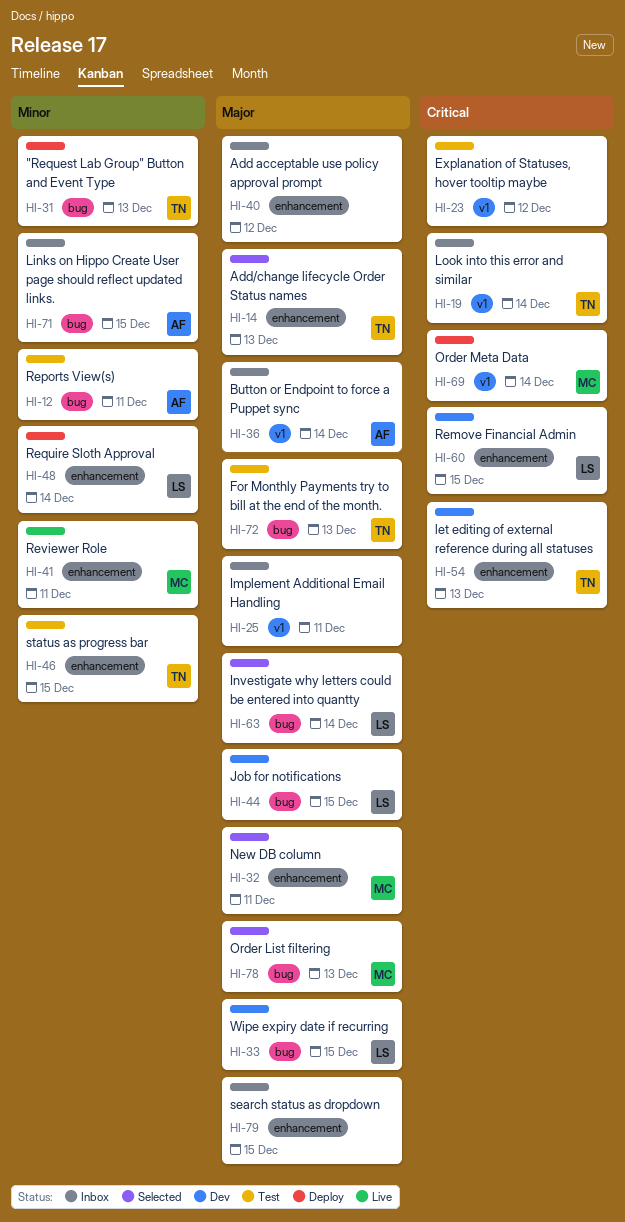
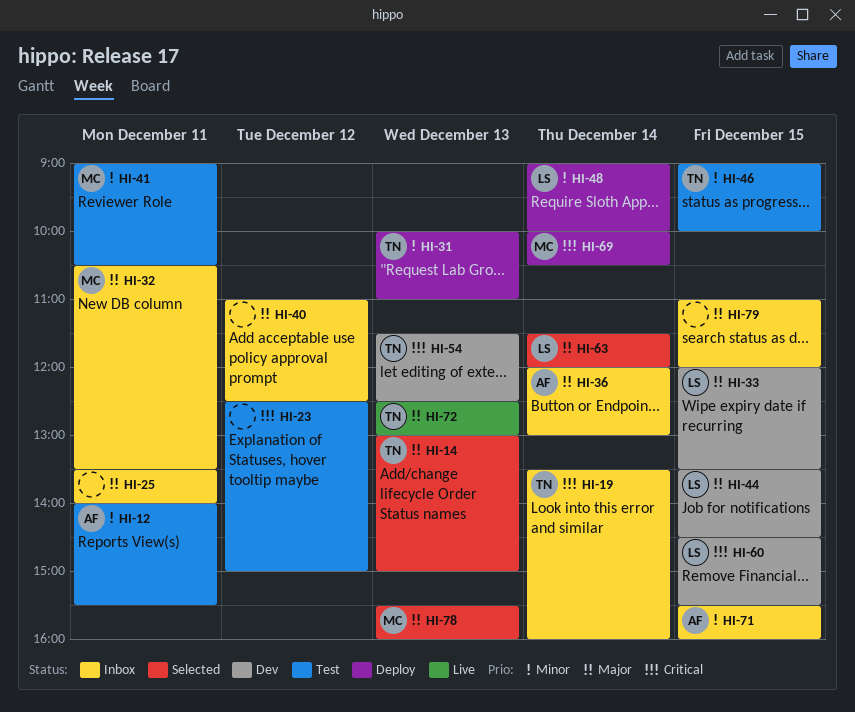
HI-32, status: Selected -> Inbox
HI-41, status: Live -> Test
HI-72, status: Test -> Live

